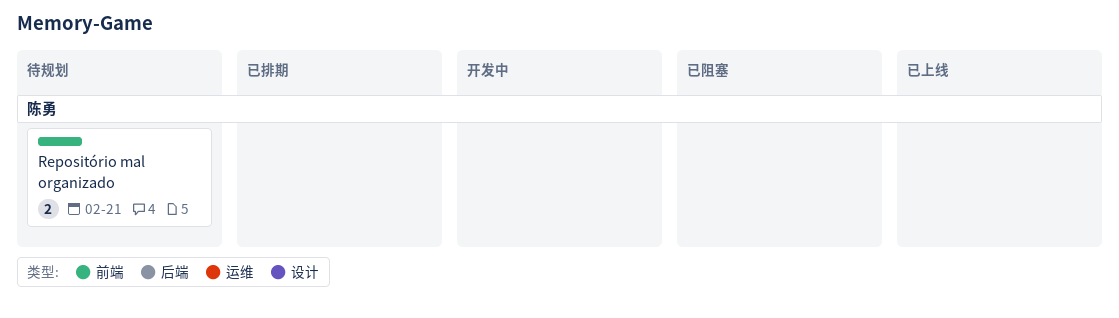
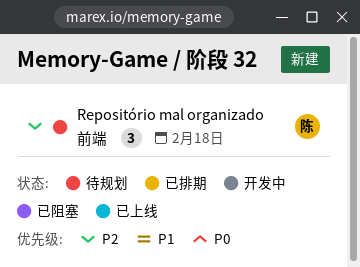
Repositório mal organizado, estimate: 2 -> 3
Repositório mal organizado, due: Feb 21 -> Feb 18

